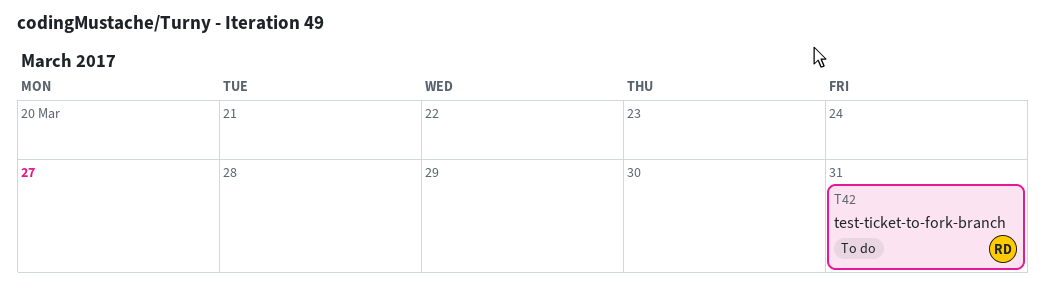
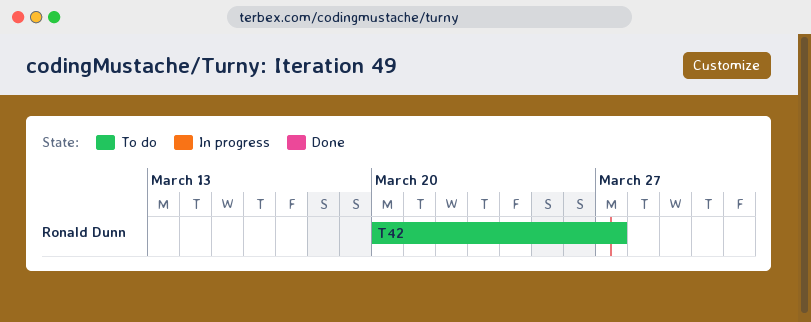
T42, due: Mar 31 -> Mar 27

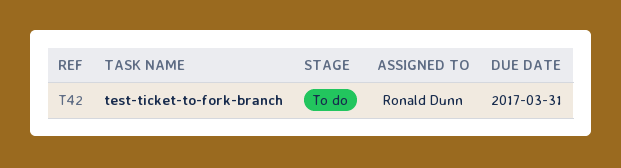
T42, due: Mar 27 -> Mar 31

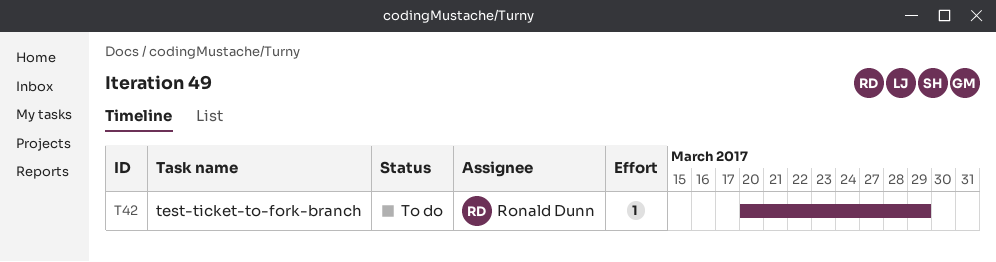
T42, due: Mar 31 -> Mar 29

